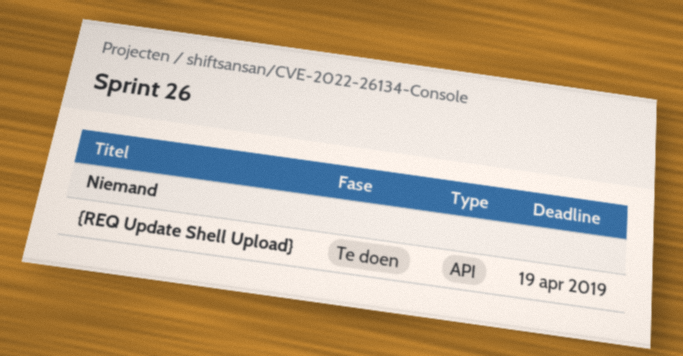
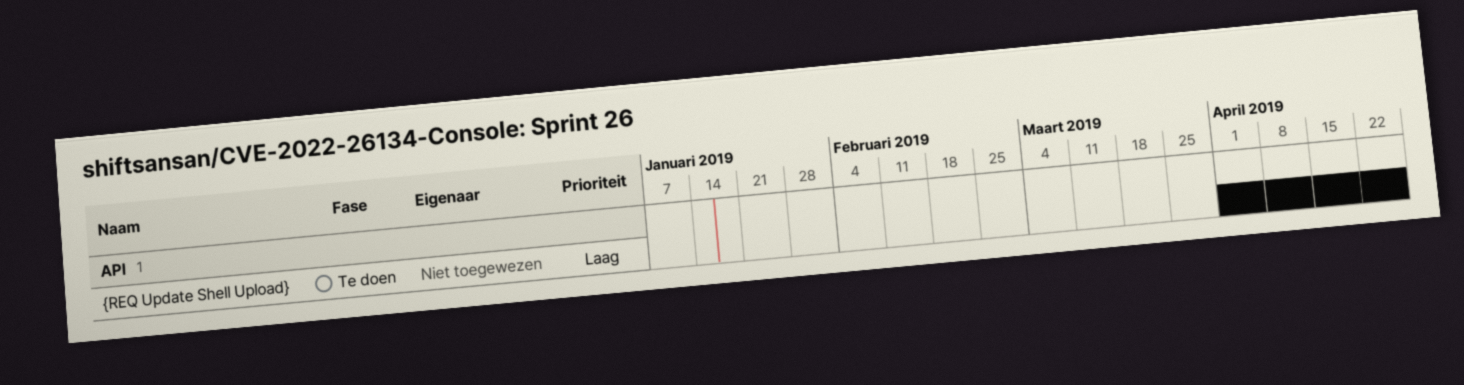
{REQ Update Shell Upload}, due: Apr 19 -> Apr 26

